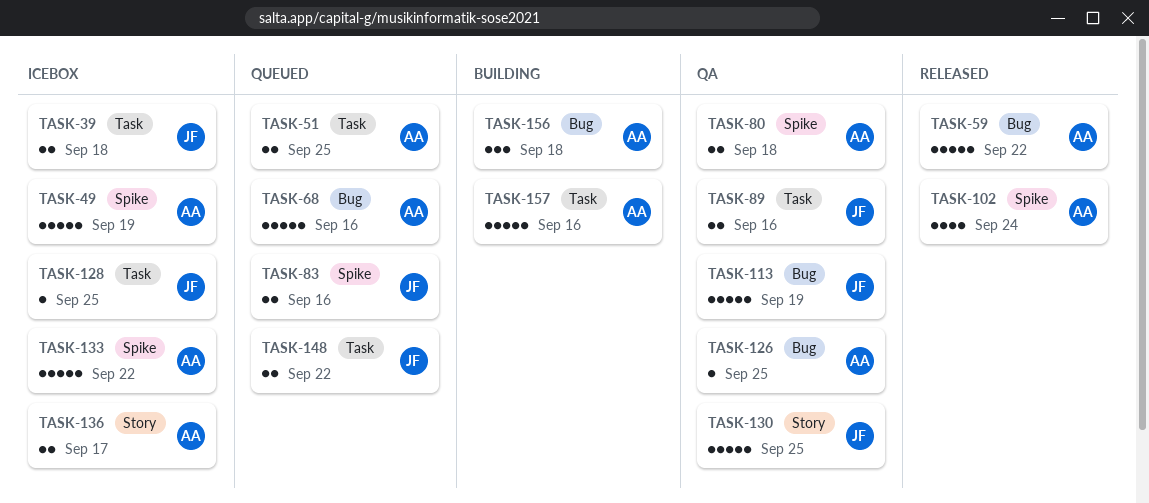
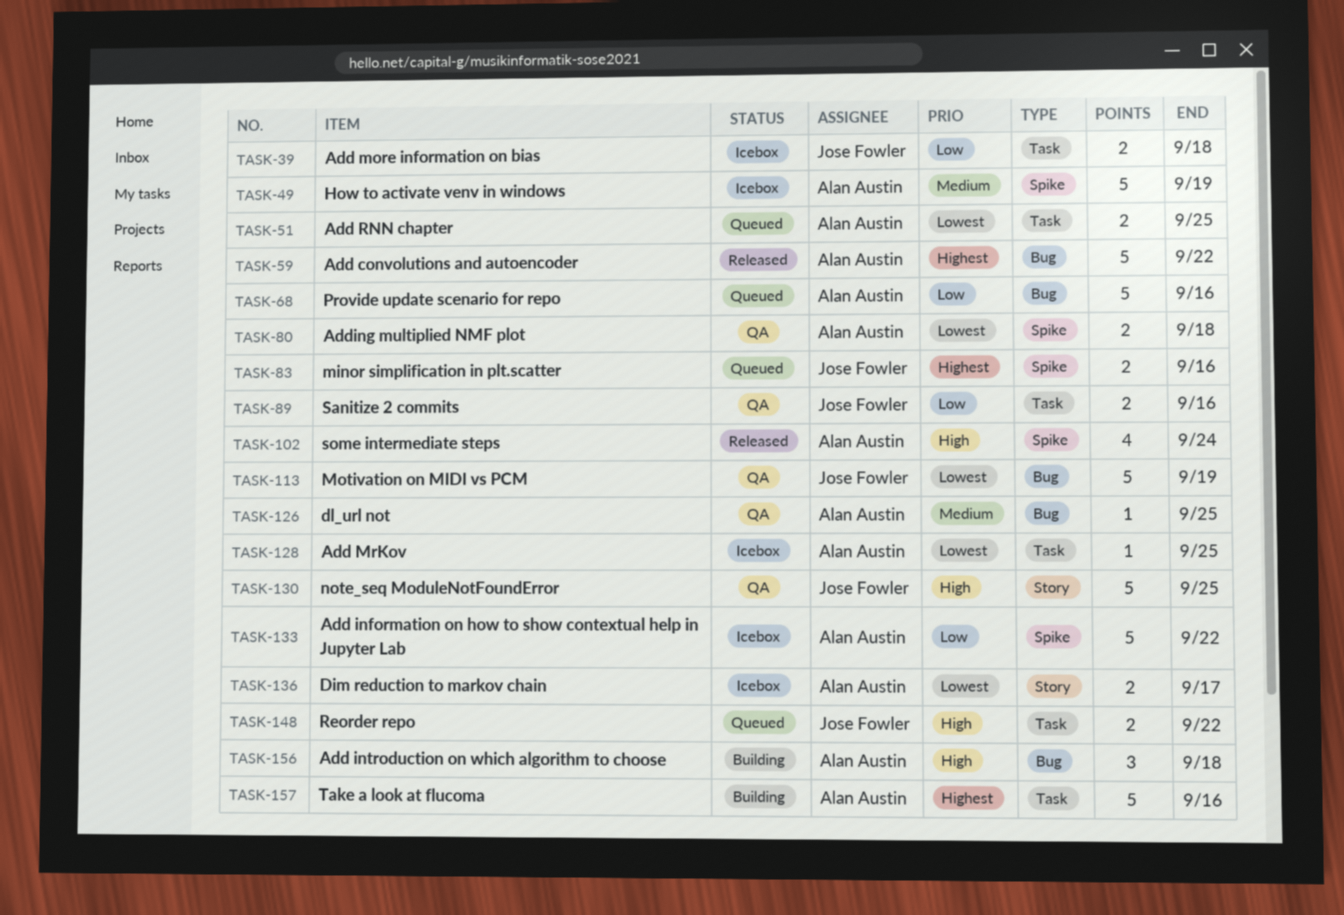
TASK-128, owner: Jose Fowler -> Alan Austin

